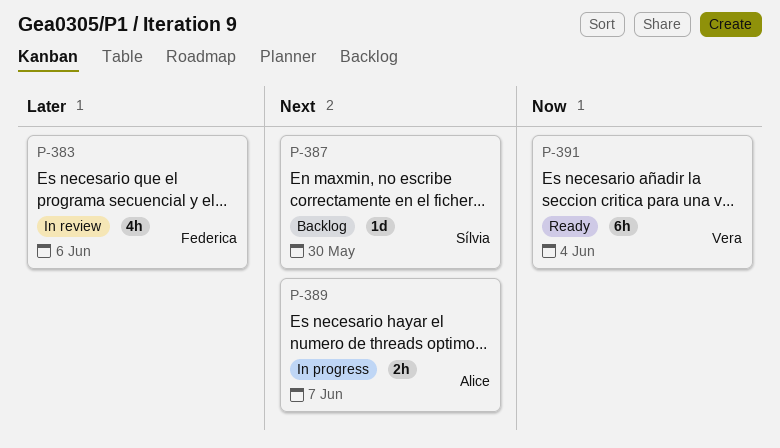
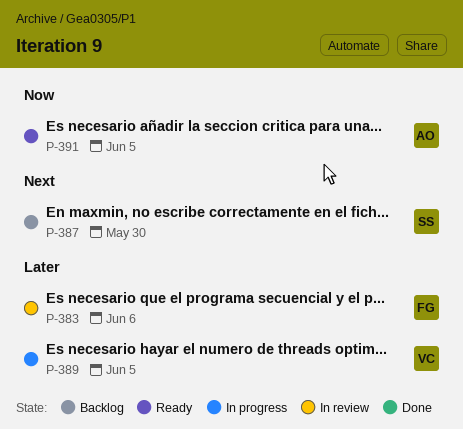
P-389, owner: Alice -> Vera
P-389, priority: Next -> Later
P-389, due: Jun 7 -> Jun 5
P-391, owner: Vera -> Alice
P-391, due: Jun 4 -> Jun 5

